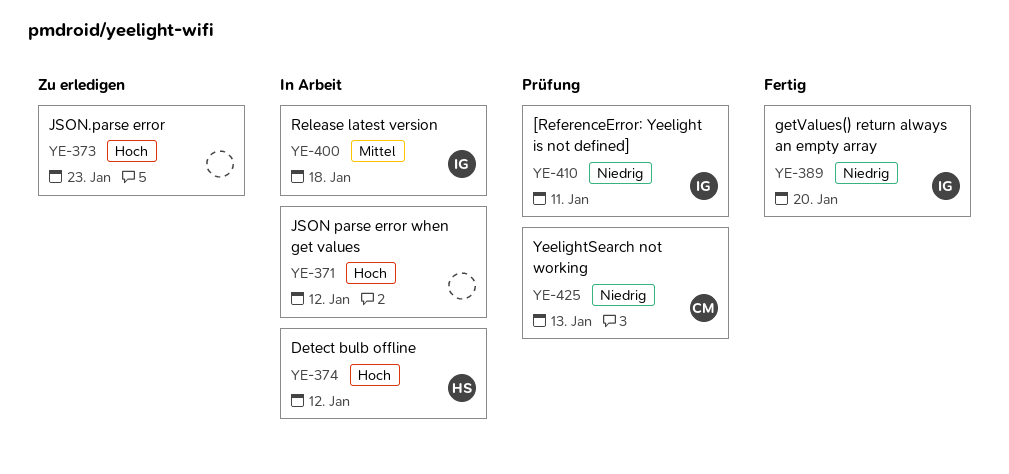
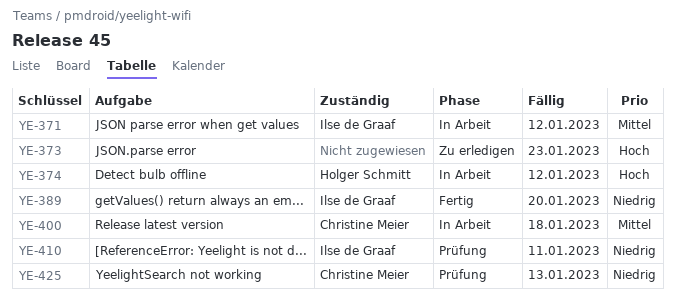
YE-371, owner: none -> Ilse de Graaf
YE-371, priority: Hoch -> Mittel
YE-400, owner: Ilse de Graaf -> Christine Meier

